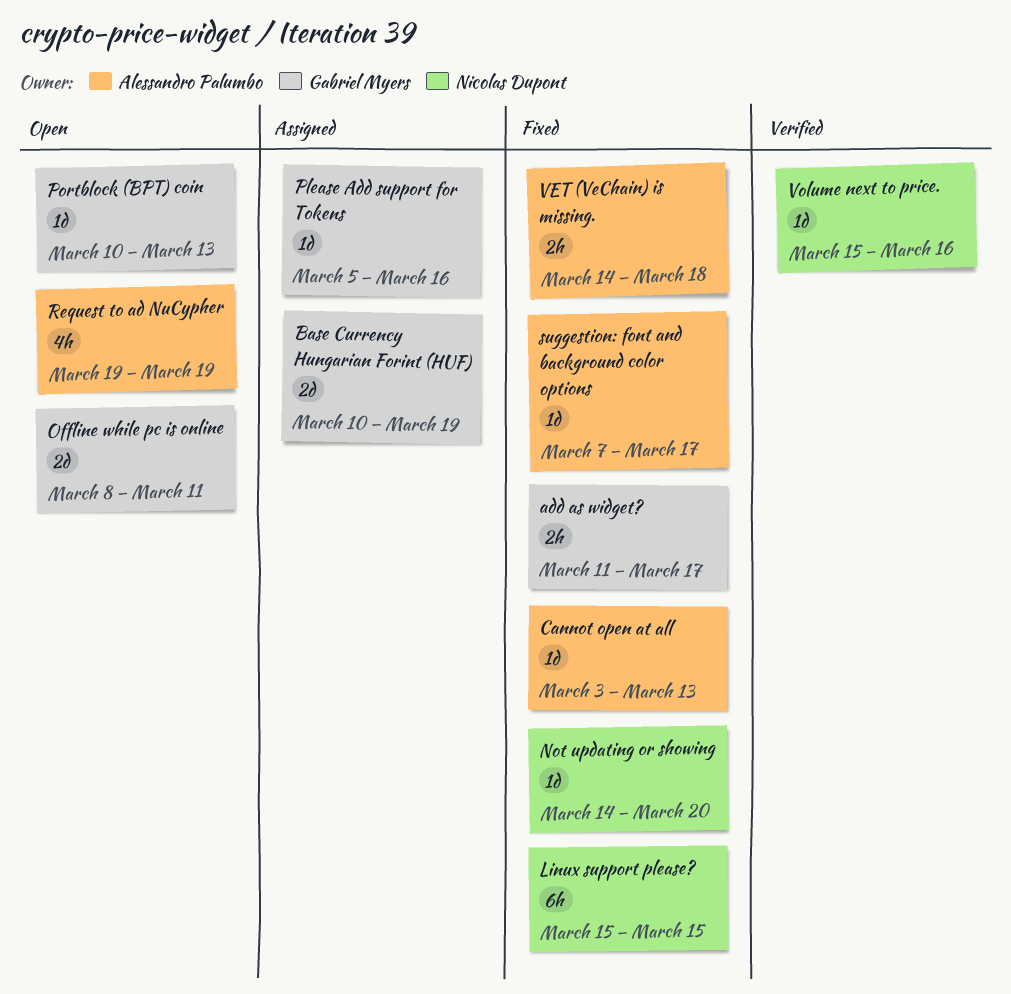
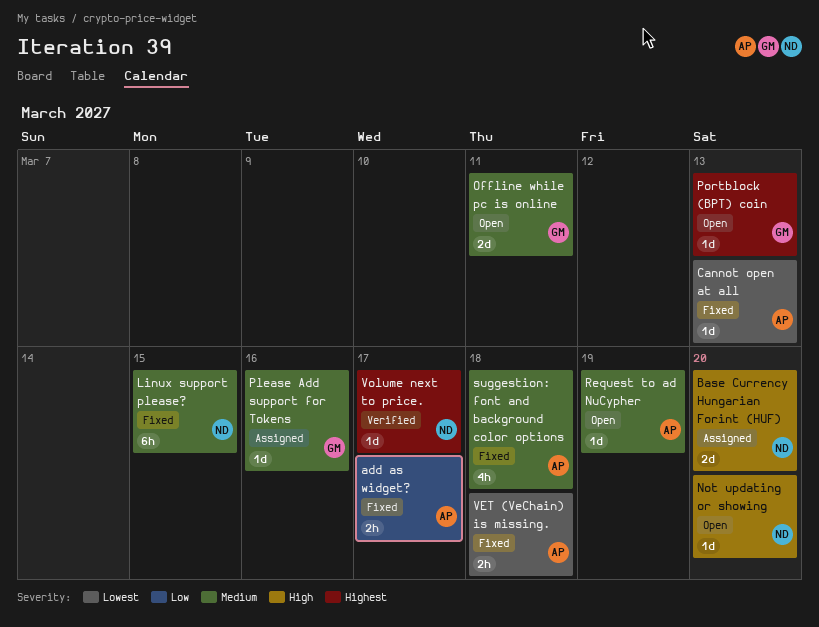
add as widget?, owner: Gabriel Myers -> Alessandro Palumbo
Base Currency Hungarian Forint (HUF), owner: Gabriel Myers -> Nicolas Dupont
Base Currency Hungarian Forint (HUF), due: Mar 19 -> Mar 20
Not updating or showing, status: Fixed -> Open
Request to ad NuCypher, estimate: 4h -> 1d
suggestion: font and background color options, estimate: 1d -> 4h
suggestion: font and background color options, due: Mar 17 -> Mar 18
Volume next to price., due: Mar 16 -> Mar 17

